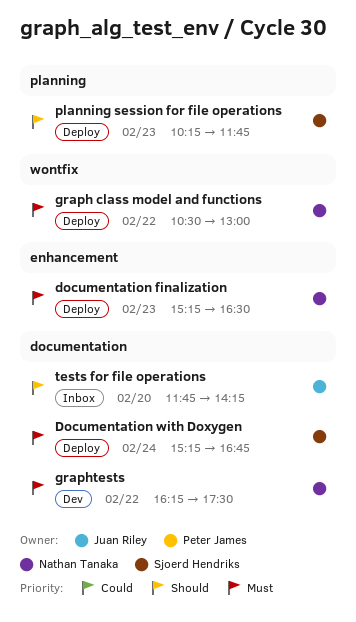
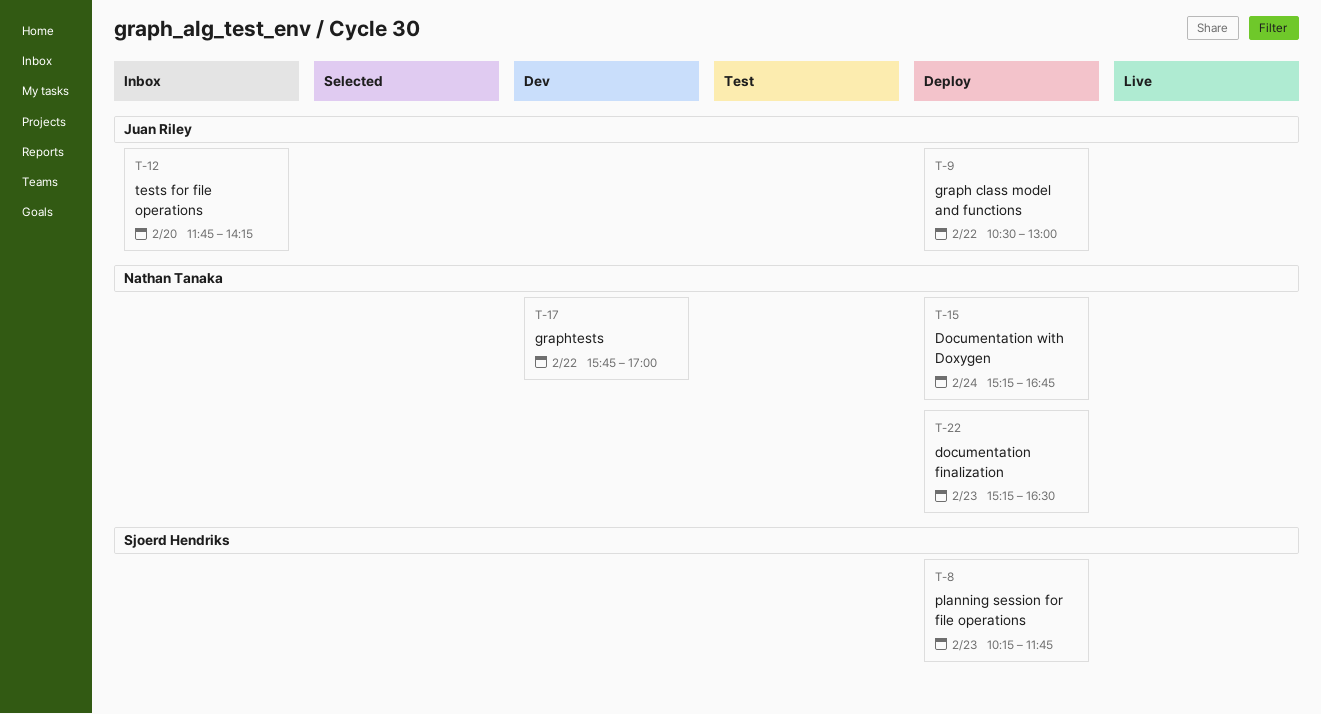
Documentation with Doxygen, owner: Sjoerd Hendriks -> Nathan Tanaka
graph class model and functions, owner: Nathan Tanaka -> Juan Riley
graphtests, begins: 16:15 -> 15:45
graphtests, ends: 17:30 -> 17:00

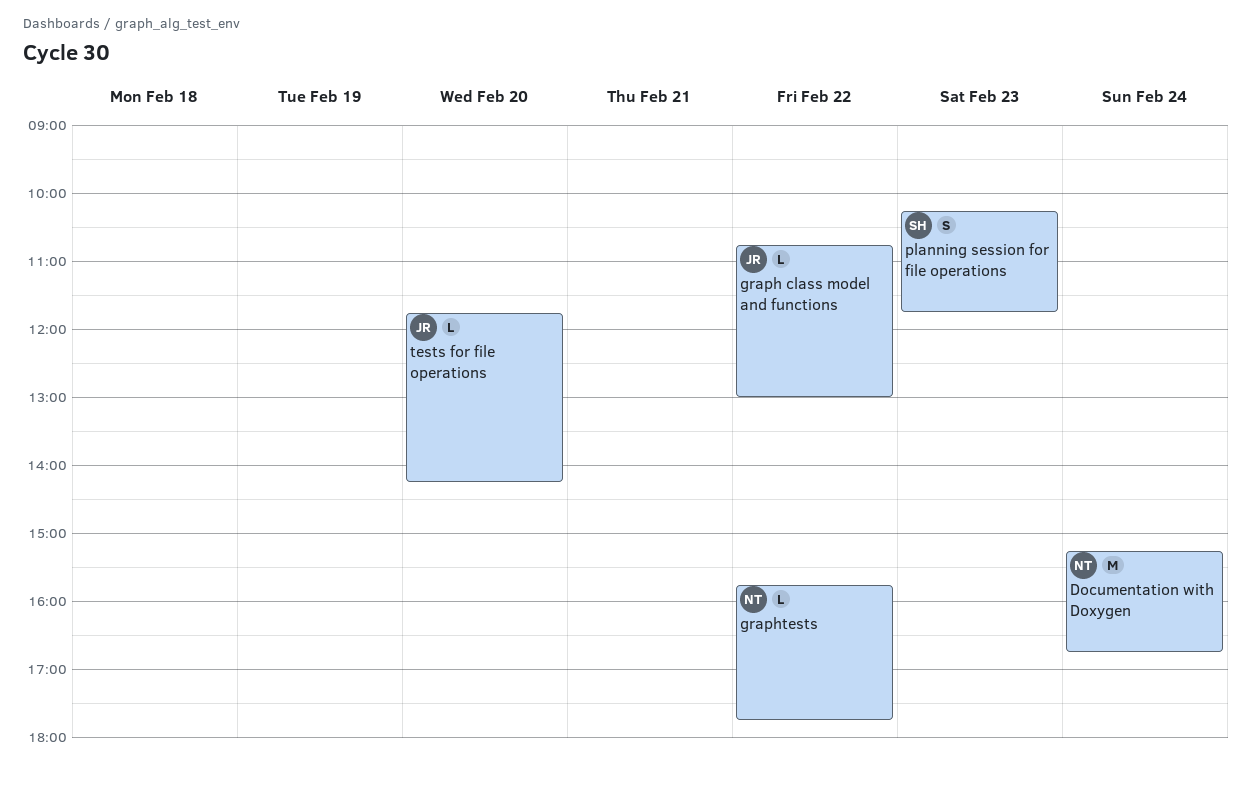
documentation finalization: present -> none
graph class model and functions, begins: 10:30 -> 10:45
graphtests, ends: 17:00 -> 17:45

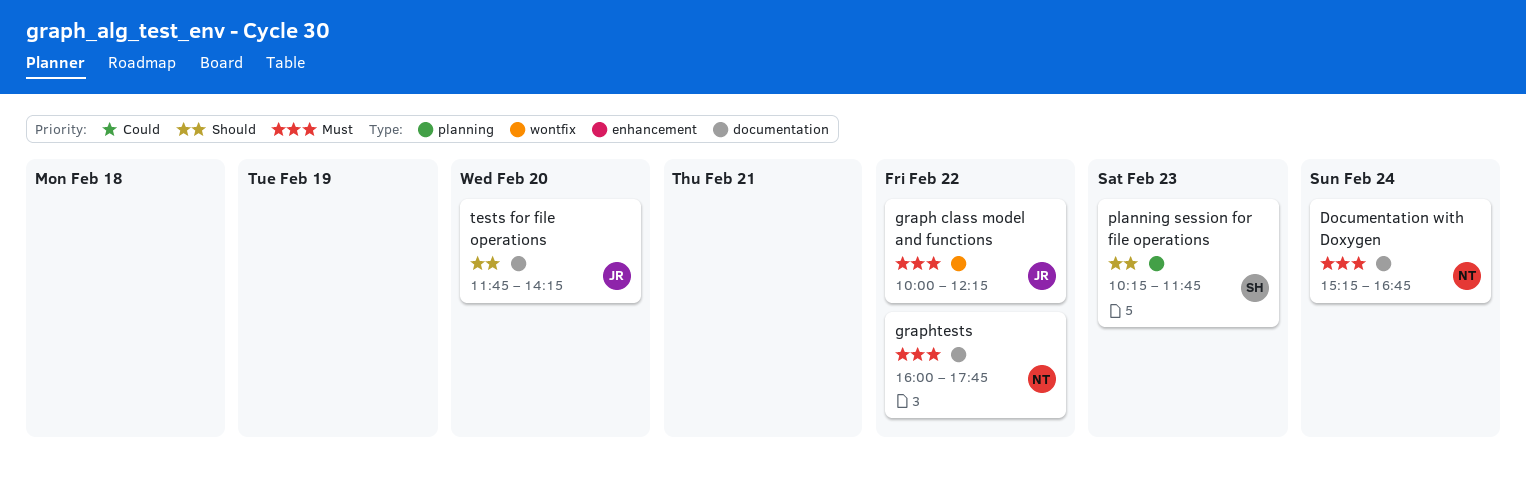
graph class model and functions, begins: 10:45 -> 10:00
graph class model and functions, ends: 13:00 -> 12:15
graphtests, begins: 15:45 -> 16:00

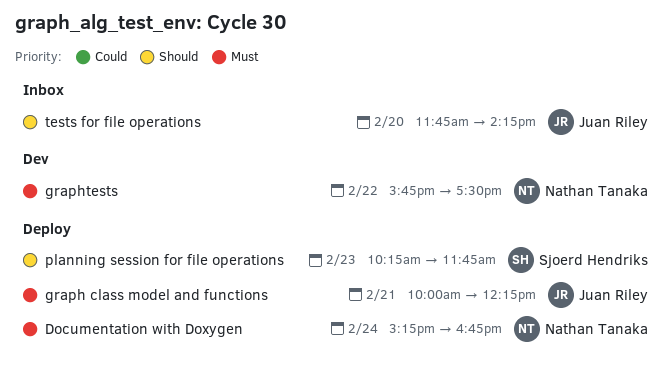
graph class model and functions, day: Feb 22 -> Feb 21
graphtests, begins: 16:00 -> 15:45
graphtests, ends: 17:45 -> 17:30

